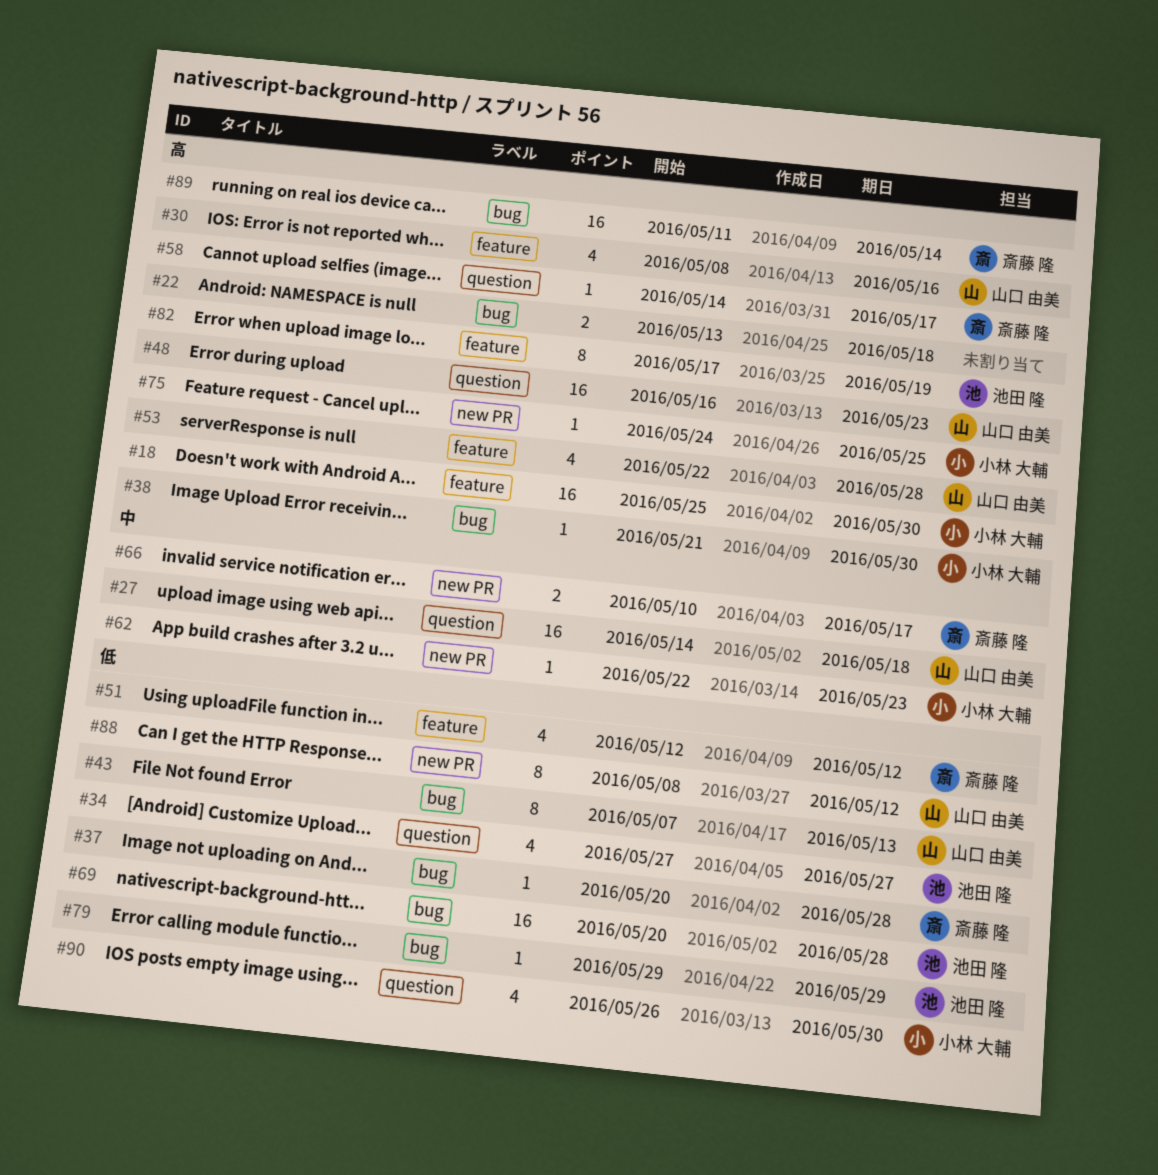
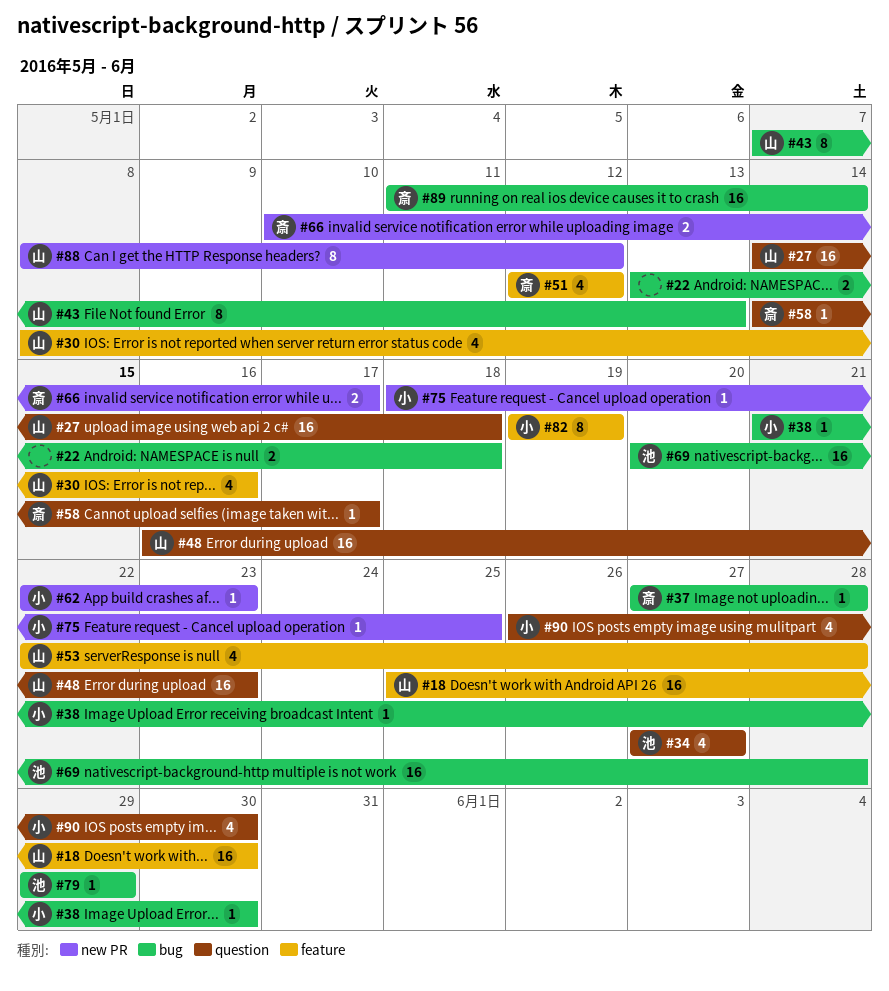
#18, owner: 小林 大輔 -> 山口 由美
#37, start: May 20 -> May 27
#75, start: May 24 -> May 18
#82, owner: 池田 隆 -> 小林 大輔
#82, start: May 17 -> May 19

